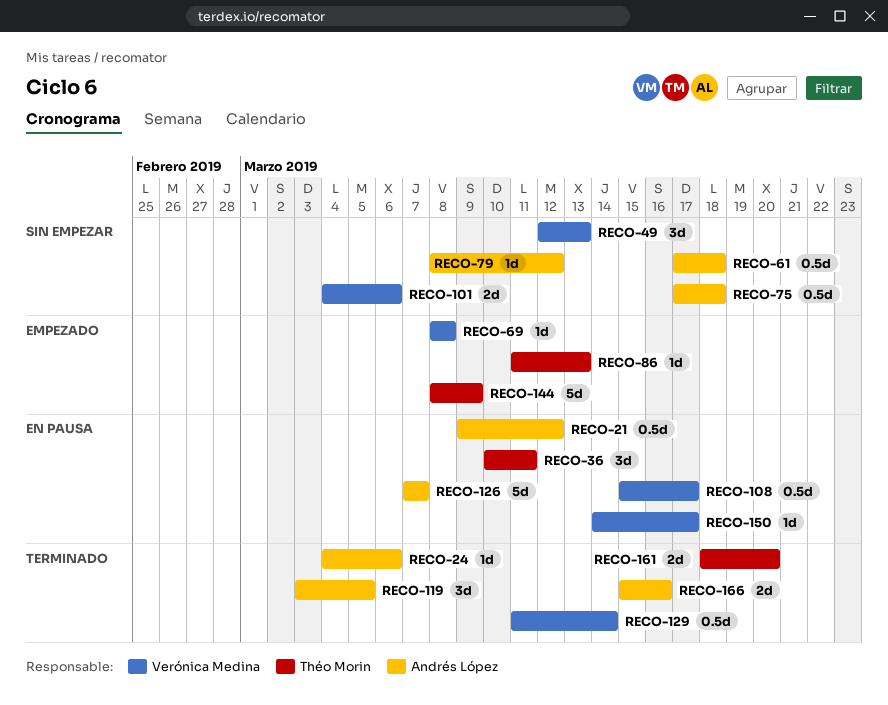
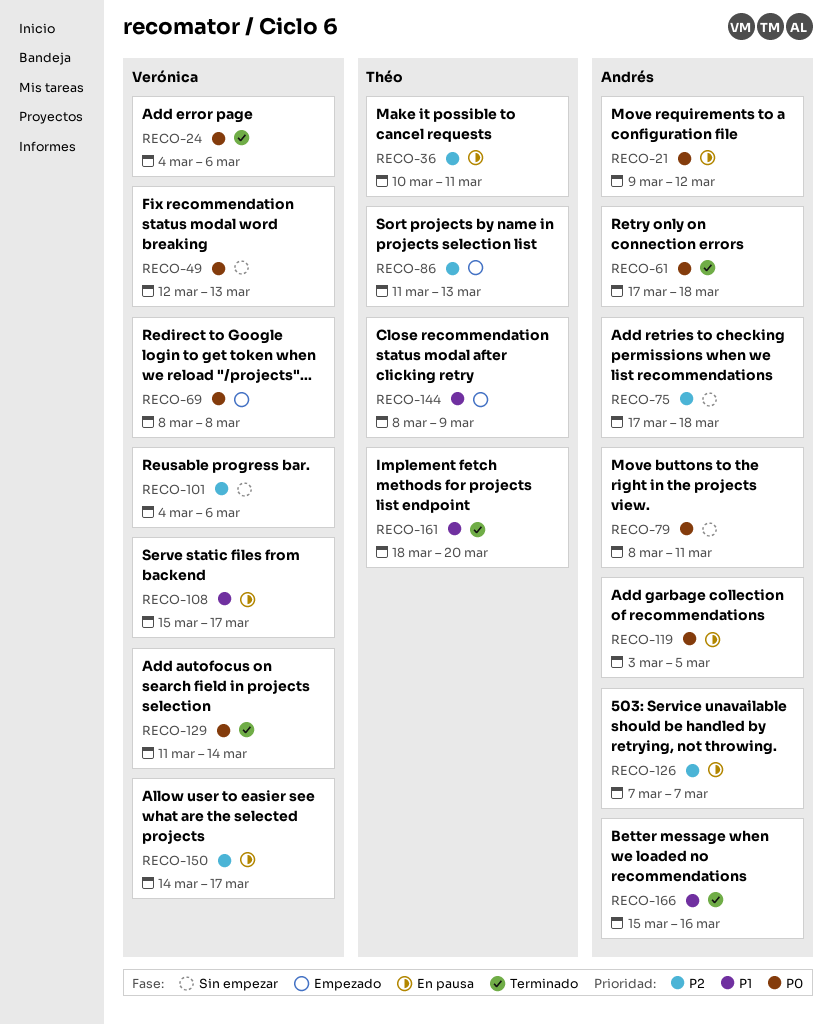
RECO-24, owner: Andrés López -> Verónica Medina
RECO-61, status: Sin empezar -> Terminado
RECO-79, due: Mar 12 -> Mar 11
RECO-119, status: Terminado -> En pausa

